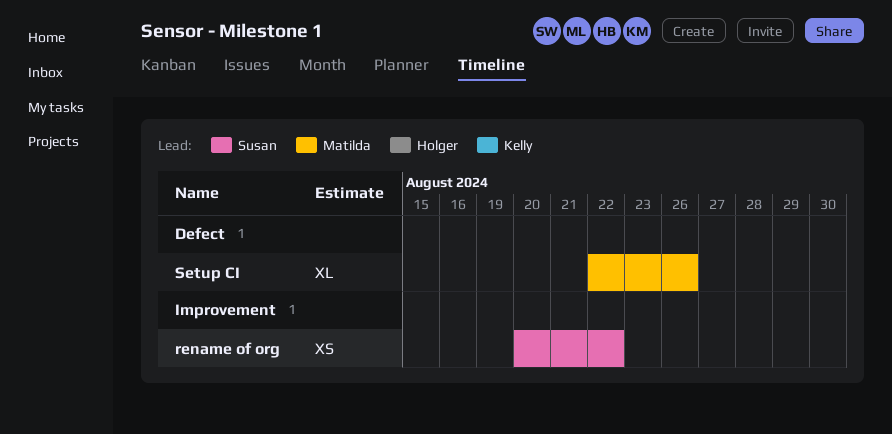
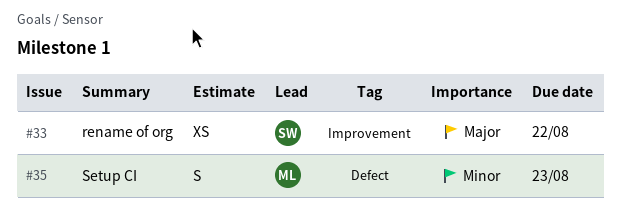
Setup CI, estimate: XL -> S
Setup CI, due: Aug 26 -> Aug 23

